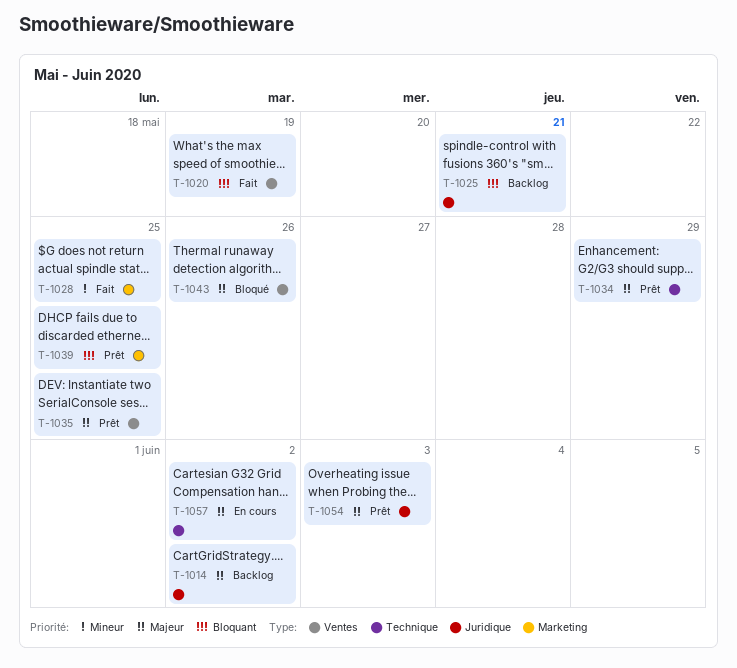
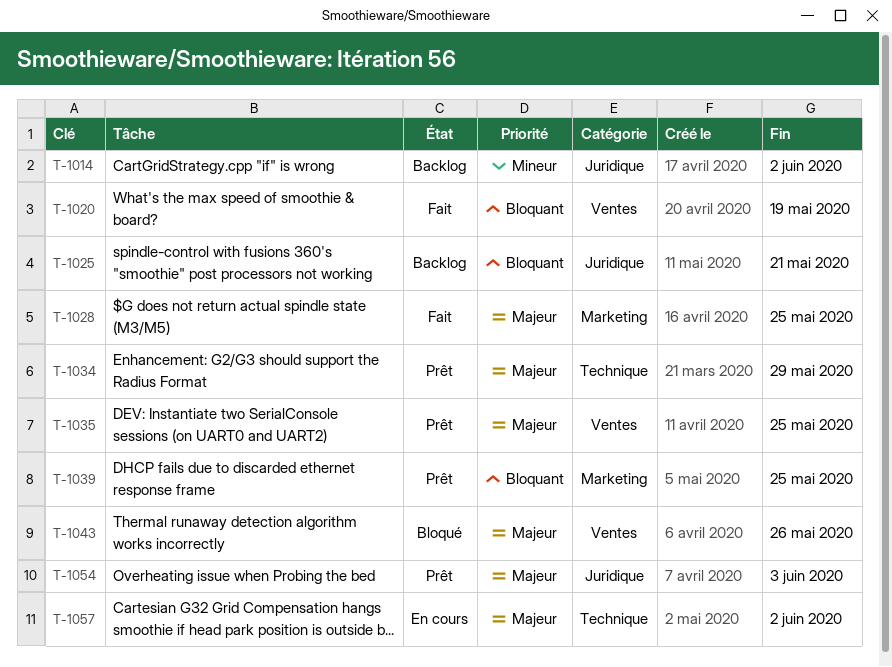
T-1014, priority: Majeur -> Mineur
T-1028, priority: Mineur -> Majeur

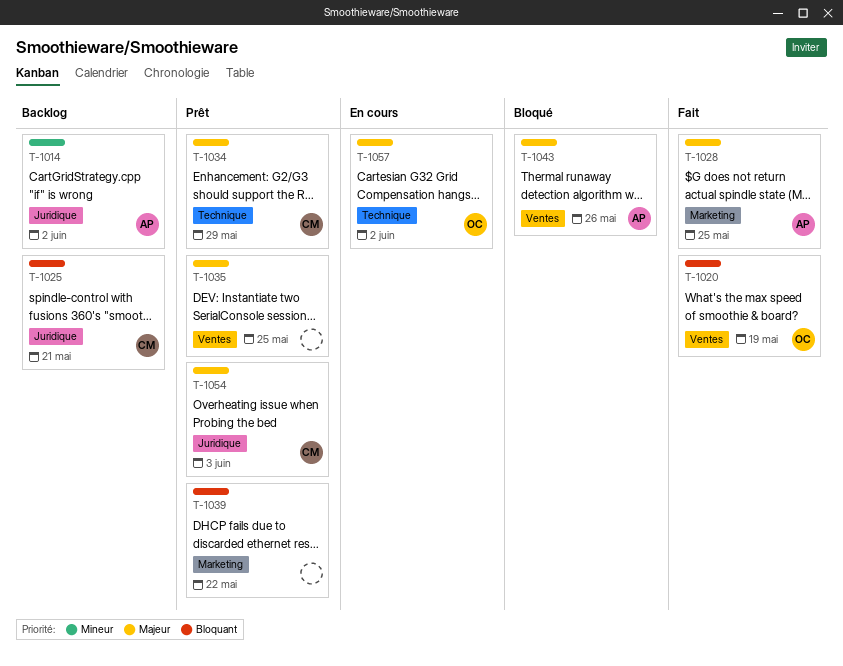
T-1039, due: May 25 -> May 22

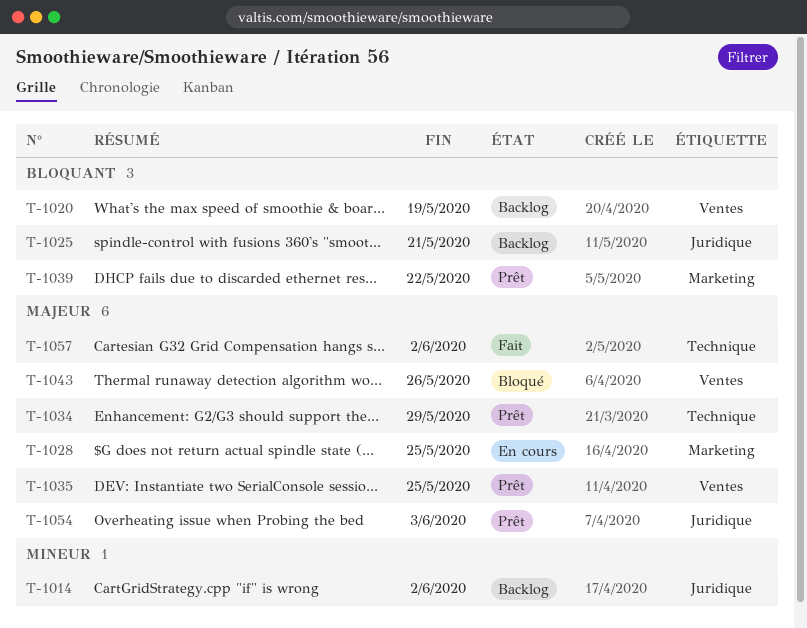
T-1020, status: Fait -> Backlog
T-1028, status: Fait -> En cours
T-1057, status: En cours -> Fait

